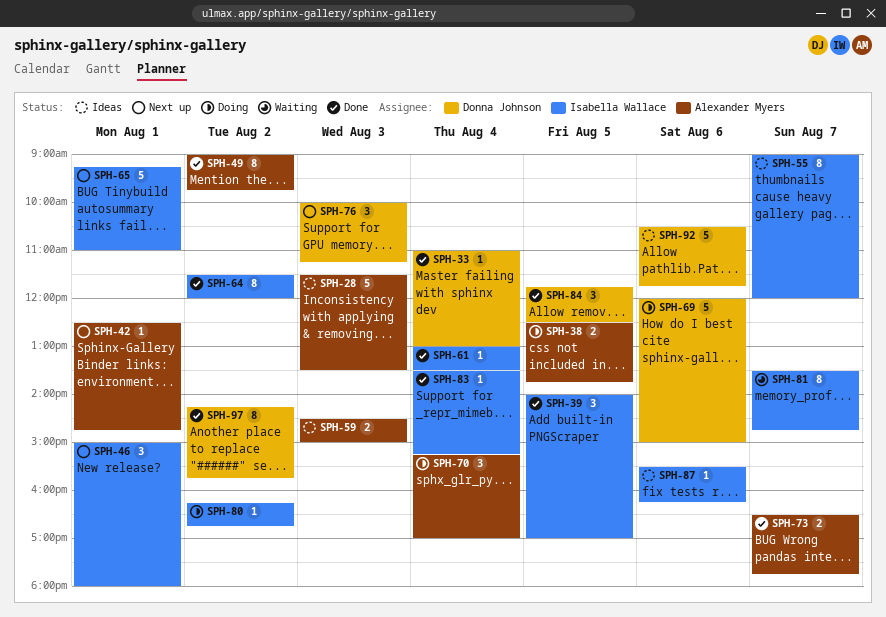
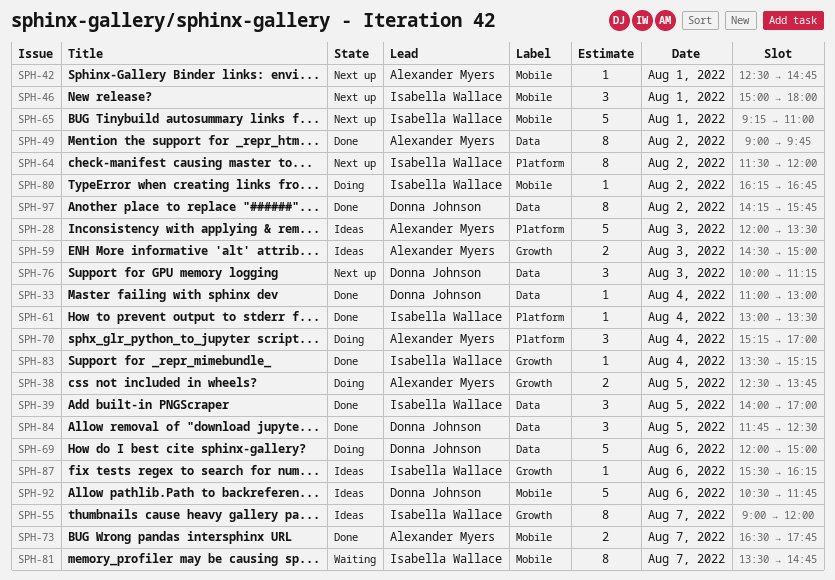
SPH-28, begins: 11:30 -> 12:00
SPH-64, status: Done -> Next up

